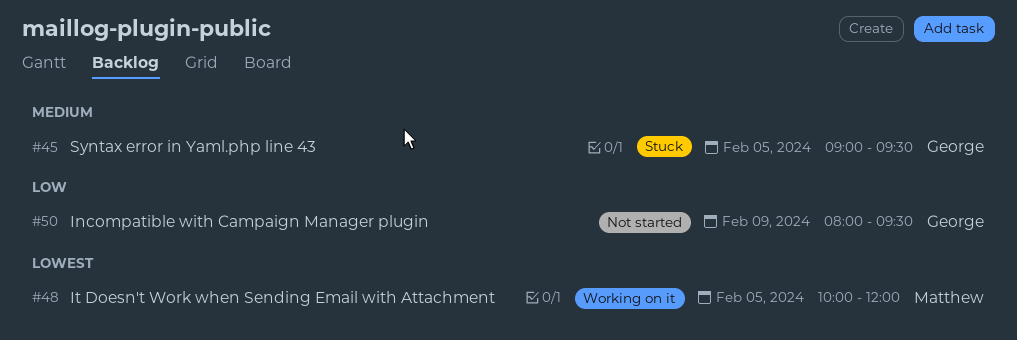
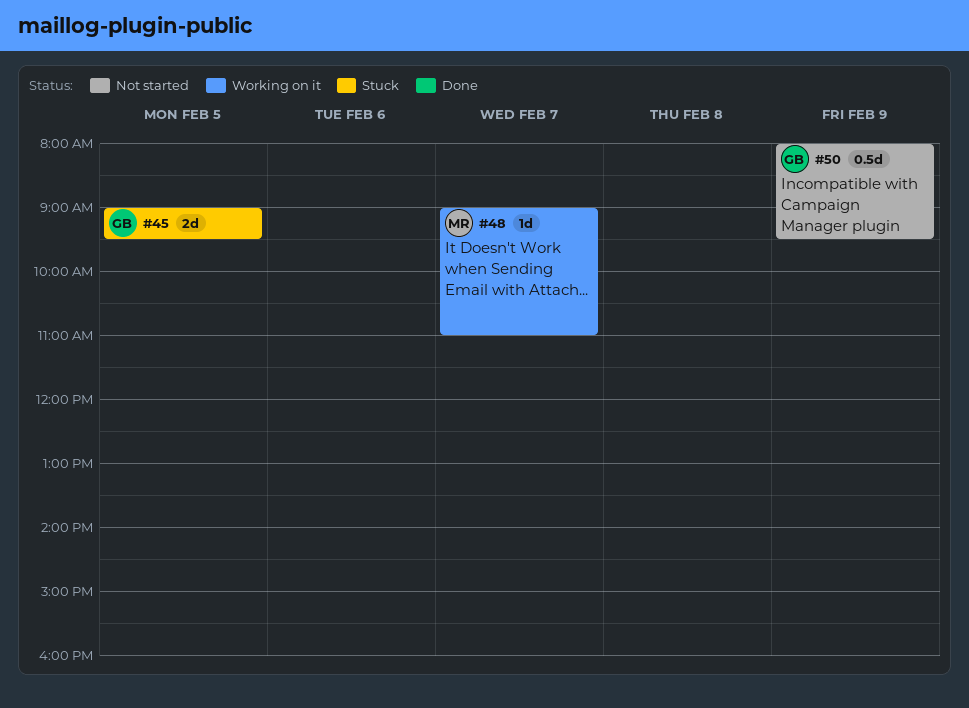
#48, day: Feb 5 -> Feb 7
#48, begins: 10:00 -> 09:00
#48, ends: 12:00 -> 11:00

